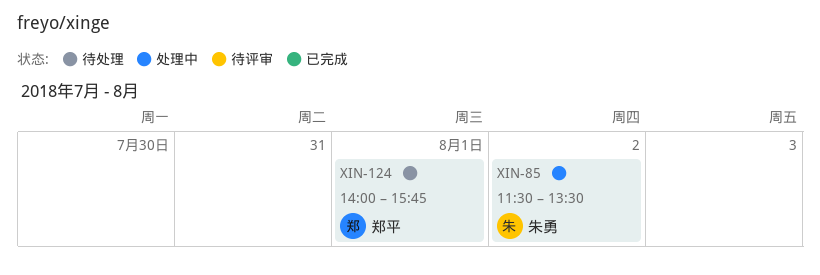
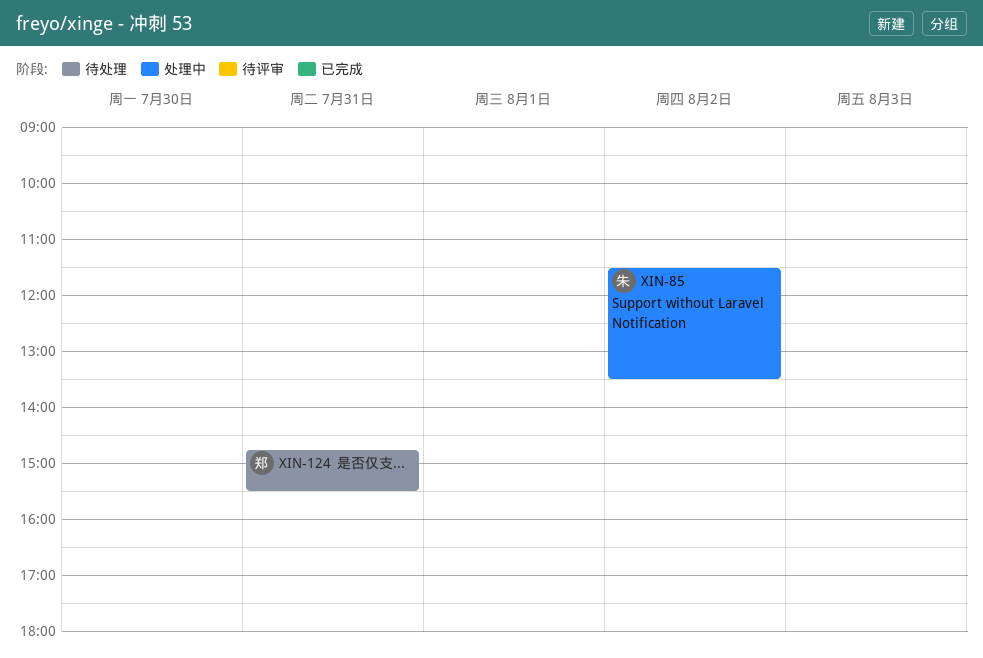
XIN-124, day: Aug 1 -> Jul 31
XIN-124, begins: 14:00 -> 14:45
XIN-124, ends: 15:45 -> 15:30

